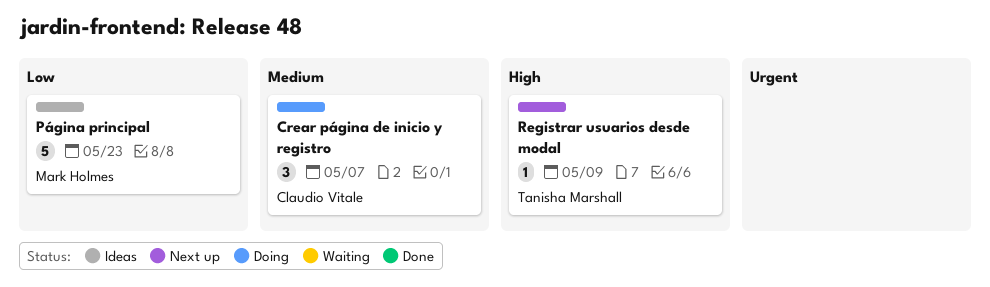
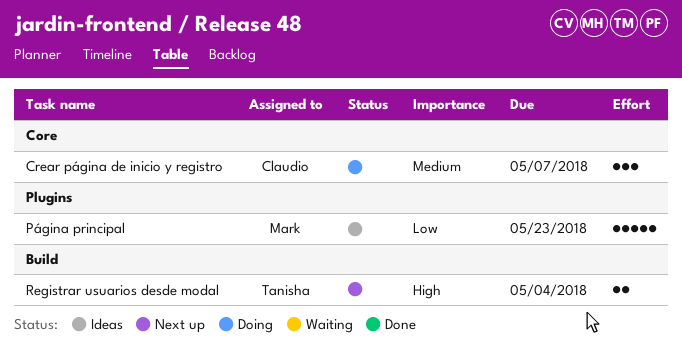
Registrar usuarios desde modal, estimate: 1 -> 2
Registrar usuarios desde modal, due: May 9 -> May 4

